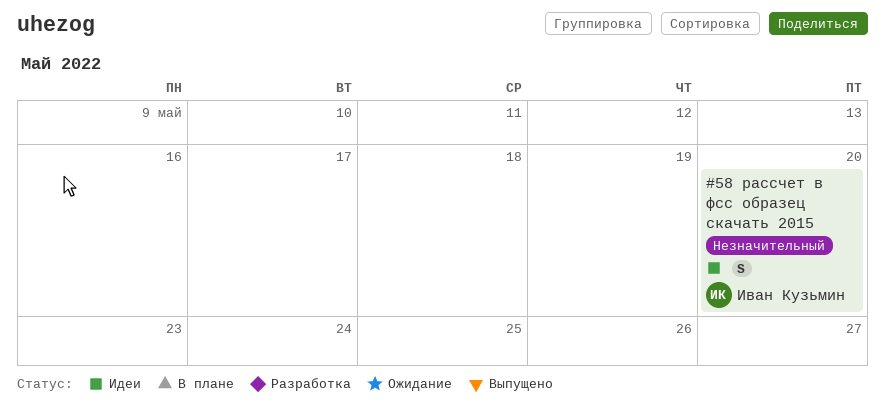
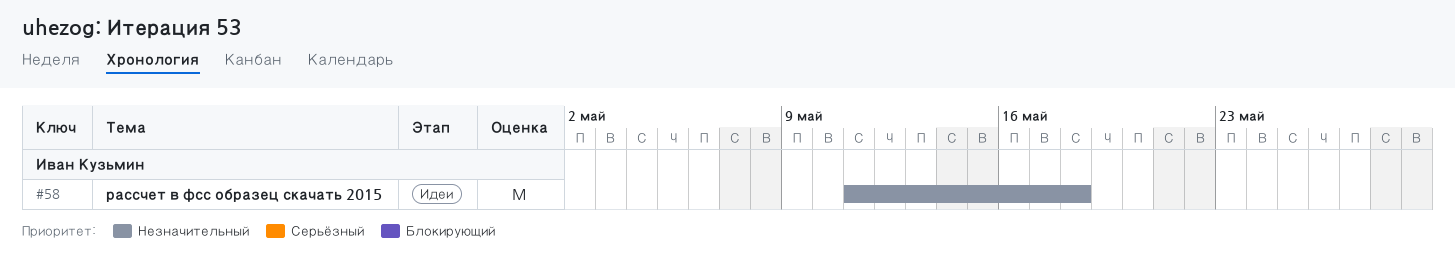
#58, estimate: S -> M
#58, due: May 20 -> May 18

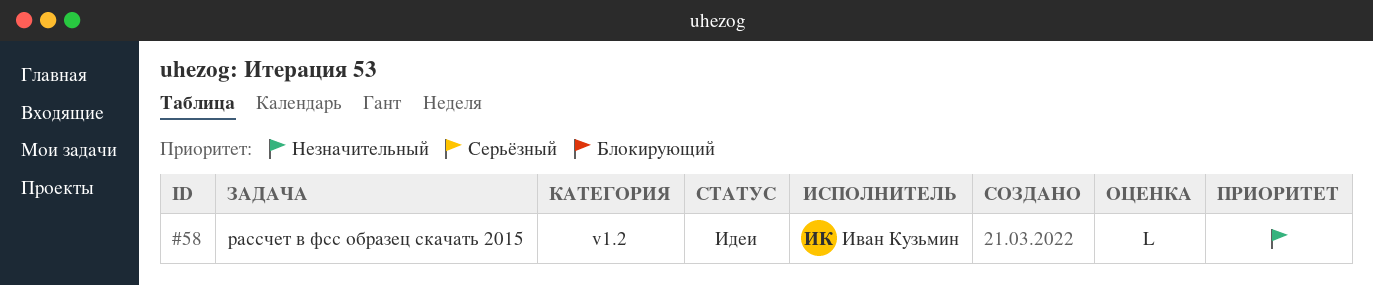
#58, estimate: M -> L

